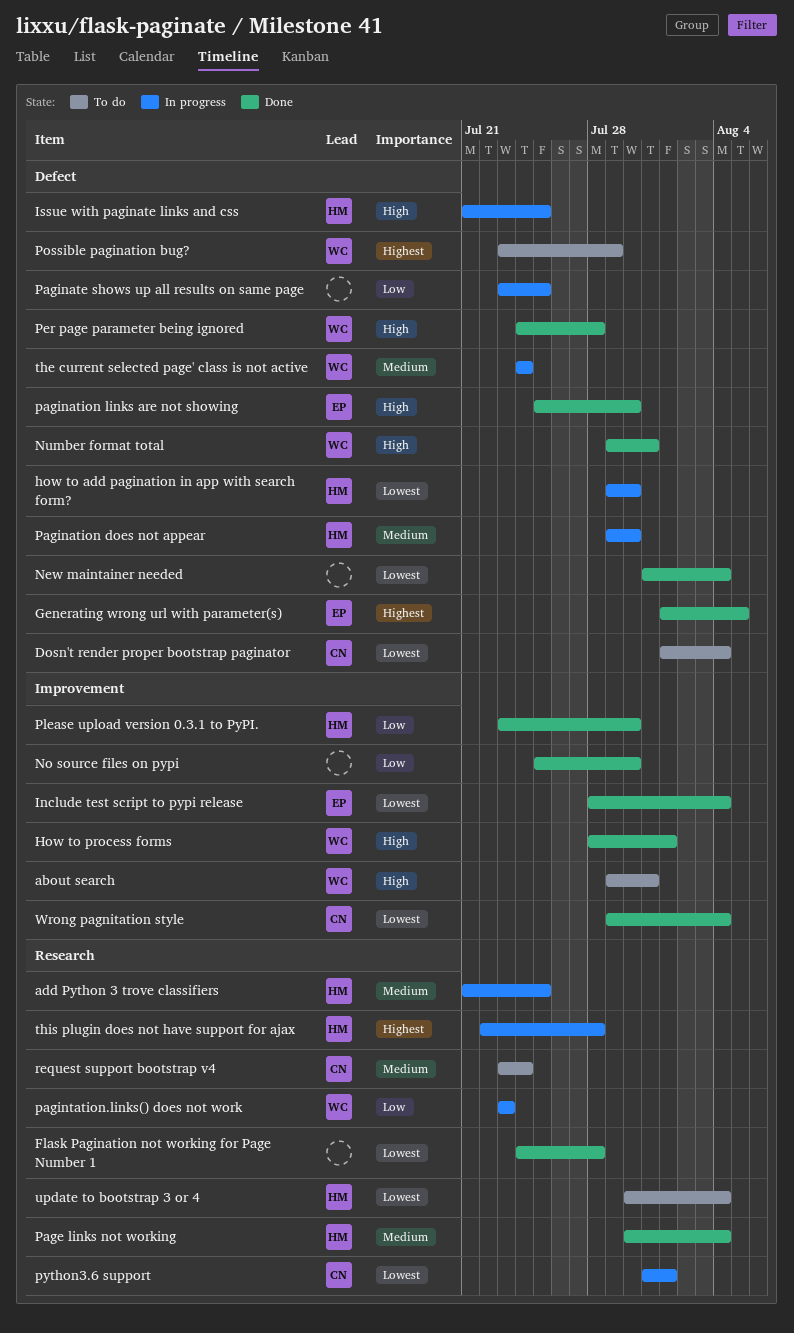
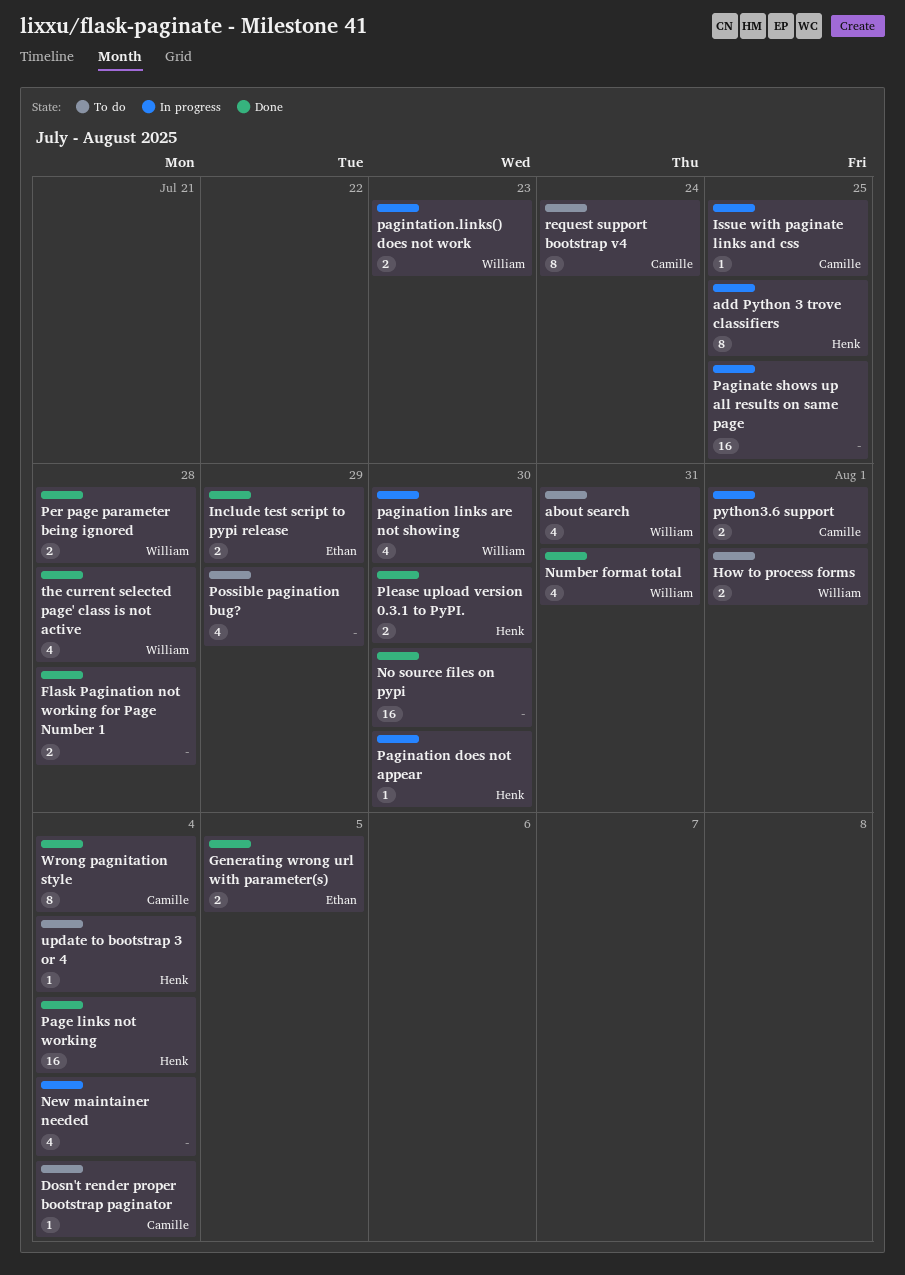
how to add pagination in app with search form?: present -> none
How to process forms, status: Done -> To do
Include test script to pypi release, due: Aug 4 -> Jul 29
Issue with paginate links and css, owner: Henk -> Camille
New maintainer needed, status: Done -> In progress
pagination links are not showing, status: Done -> In progress
pagination links are not showing, owner: Ethan -> William
Possible pagination bug?, owner: William -> none
the current selected page' class is not active, status: In progress -> Done
the current selected page' class is not active, due: Jul 24 -> Jul 28
this plugin does not have support for ajax: present -> none

